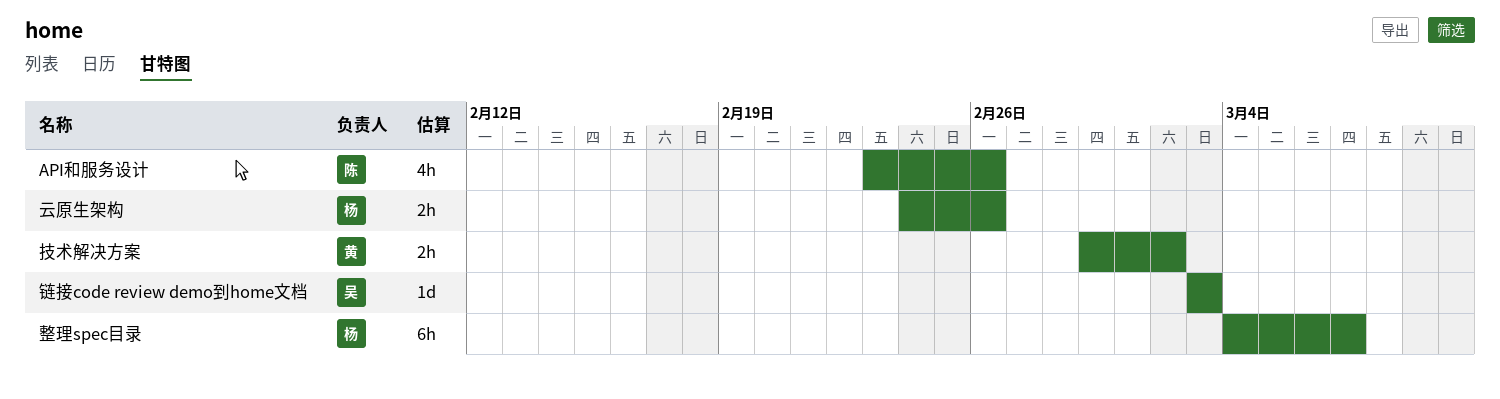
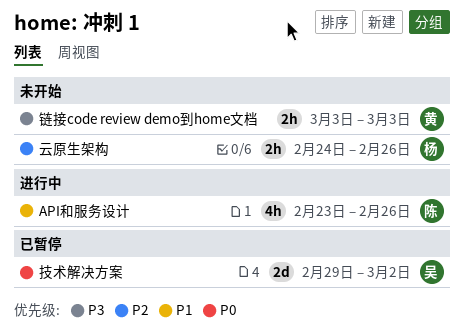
技术解决方案, owner: 黄 -> 吴
技术解决方案, estimate: 2h -> 2d
整理spec目录: present -> none
链接code review demo到home文档, owner: 吴 -> 黄
链接code review demo到home文档, estimate: 1d -> 2h

